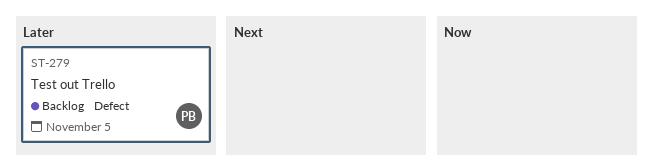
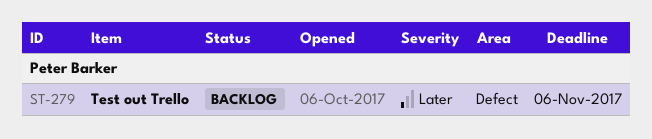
ST-279, due: Nov 5 -> Nov 6

